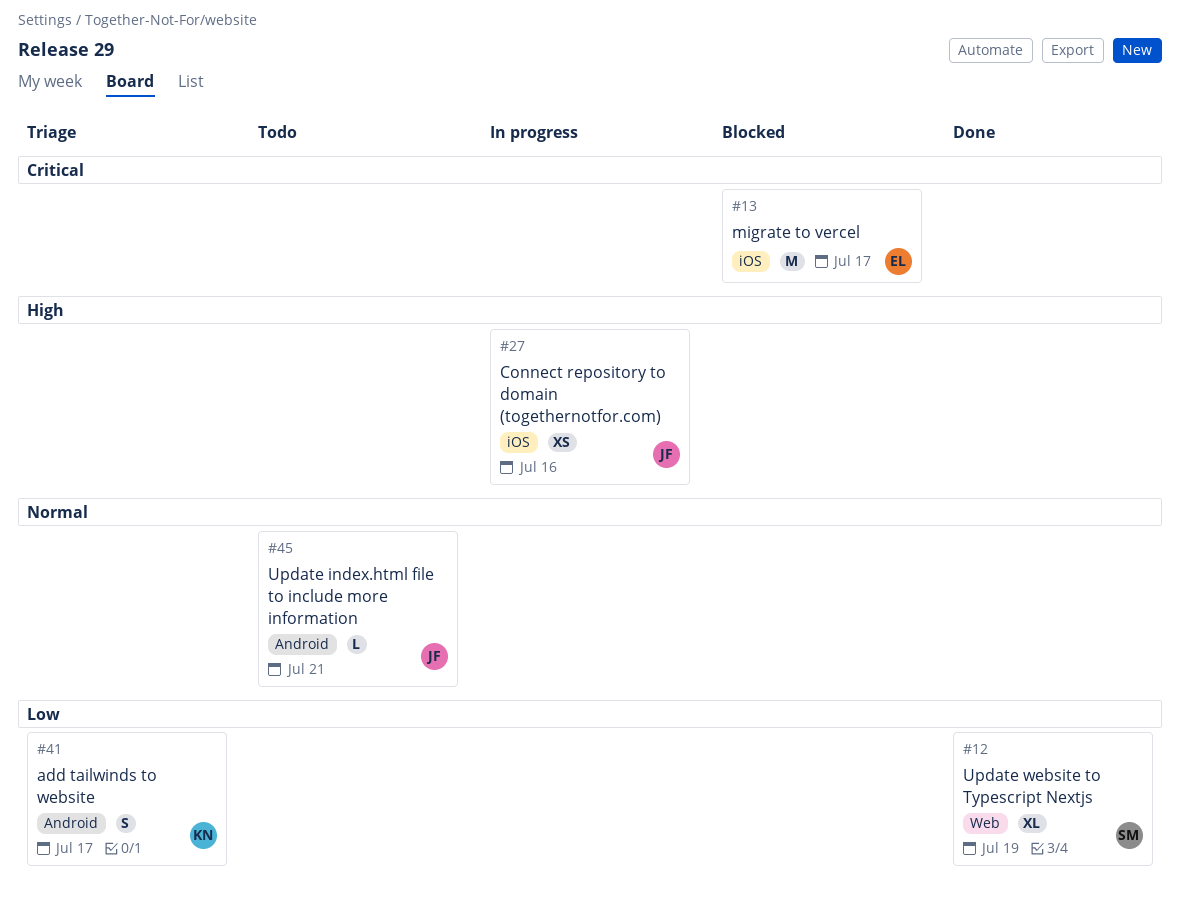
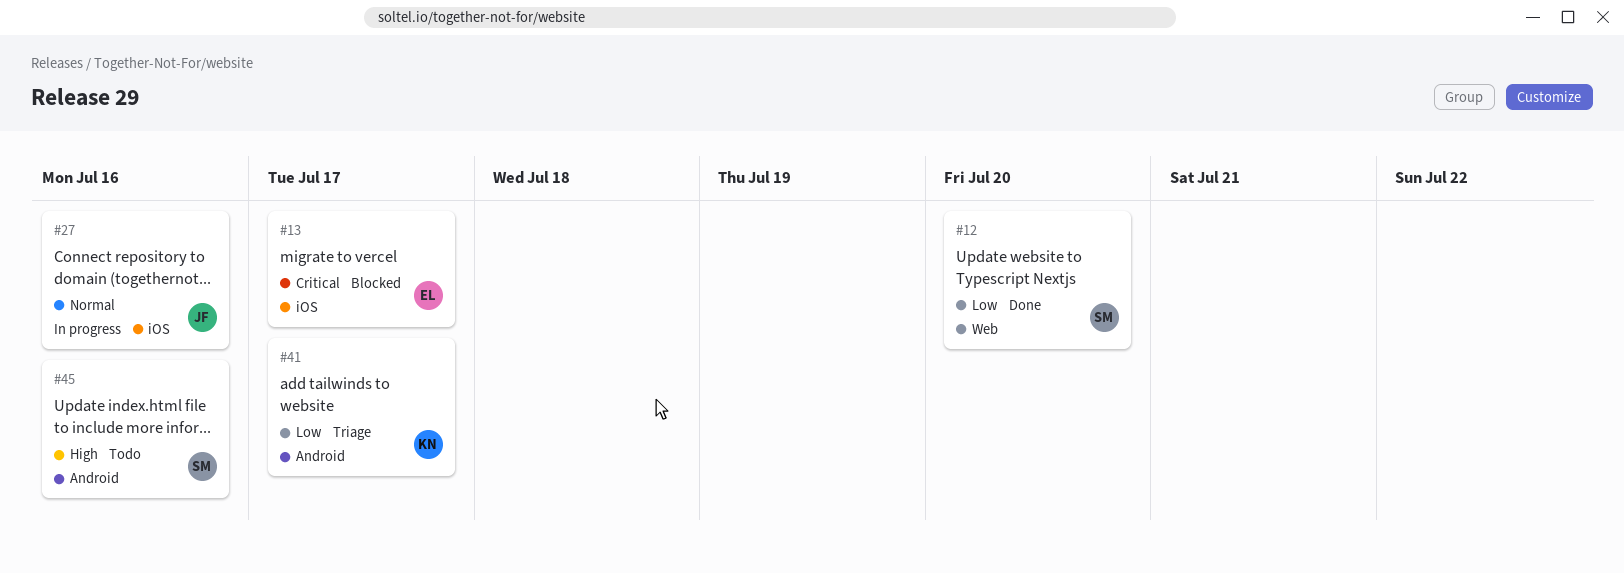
#12, due: Jul 19 -> Jul 20
#27, priority: High -> Normal
#45, owner: JF -> SM
#45, priority: Normal -> High
#45, due: Jul 21 -> Jul 16

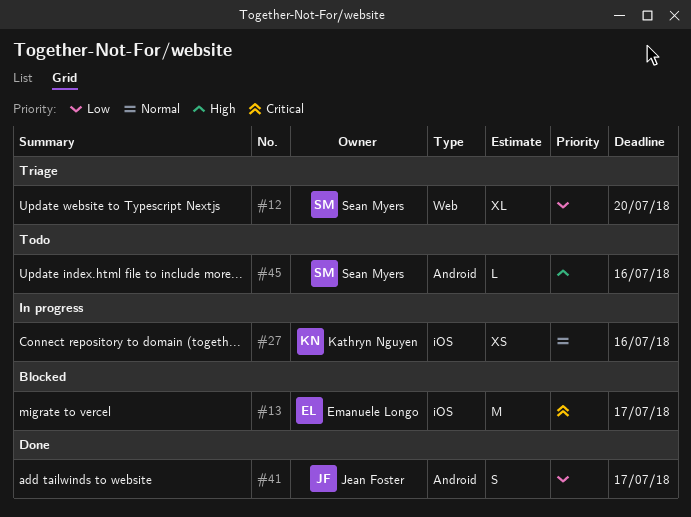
#12, status: Done -> Triage
#27, owner: Jean Foster -> Kathryn Nguyen
#41, status: Triage -> Done
#41, owner: Kathryn Nguyen -> Jean Foster

